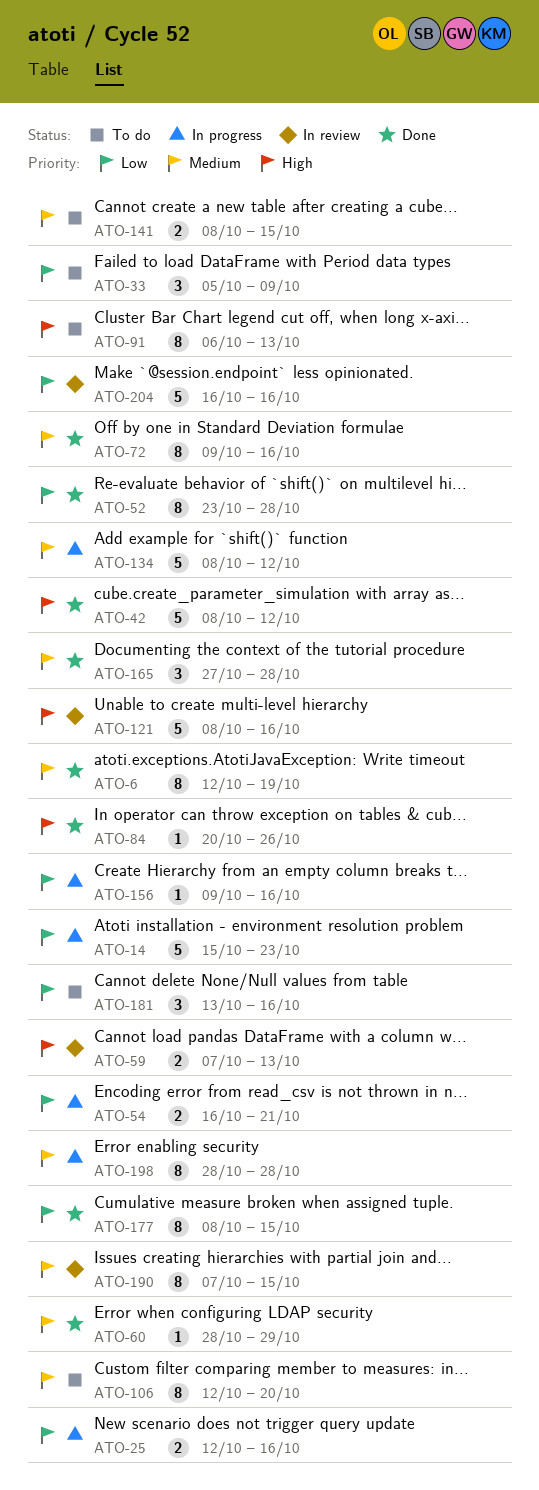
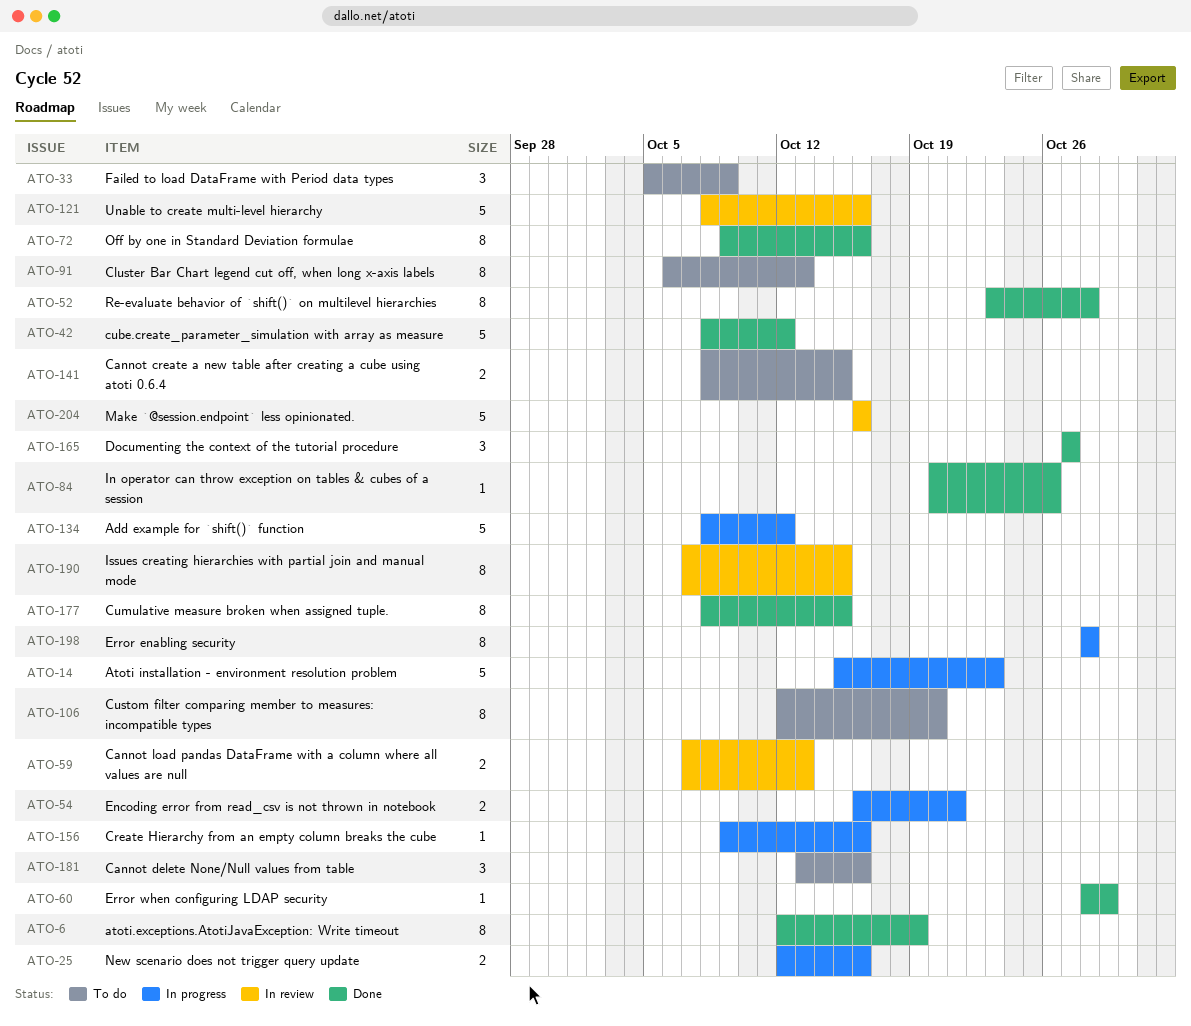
ATO-165, due: Oct 28 -> Oct 27

